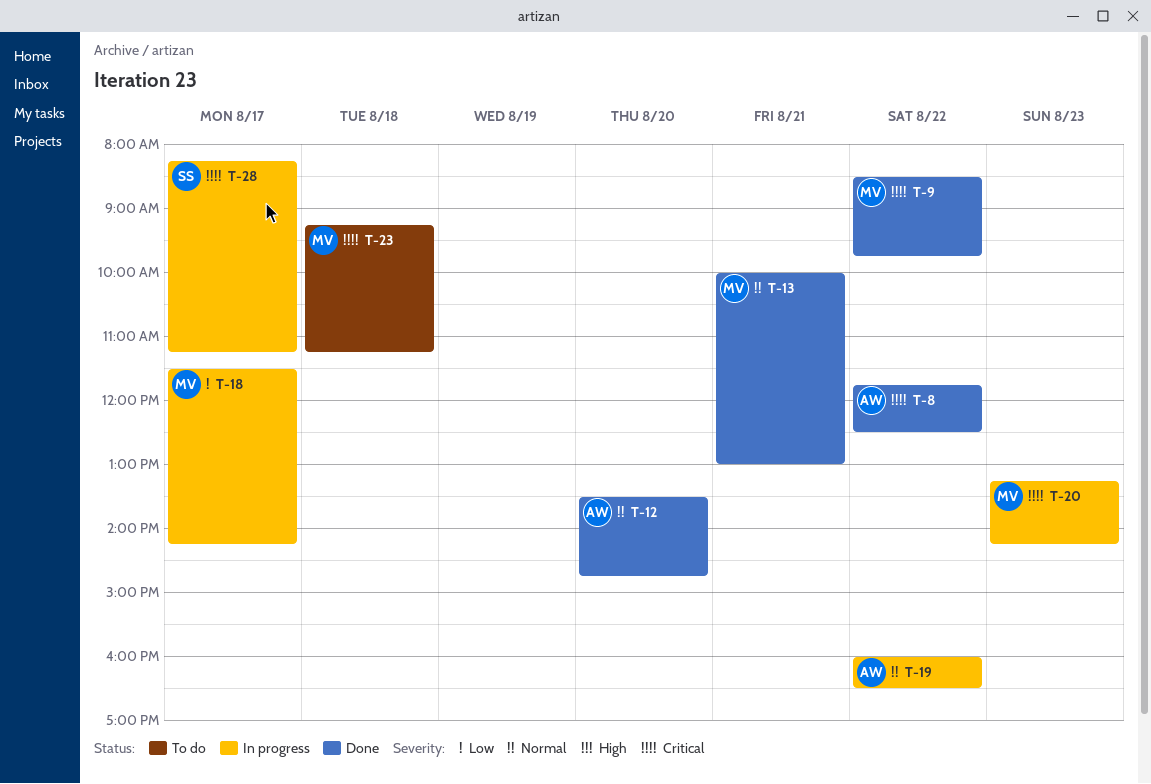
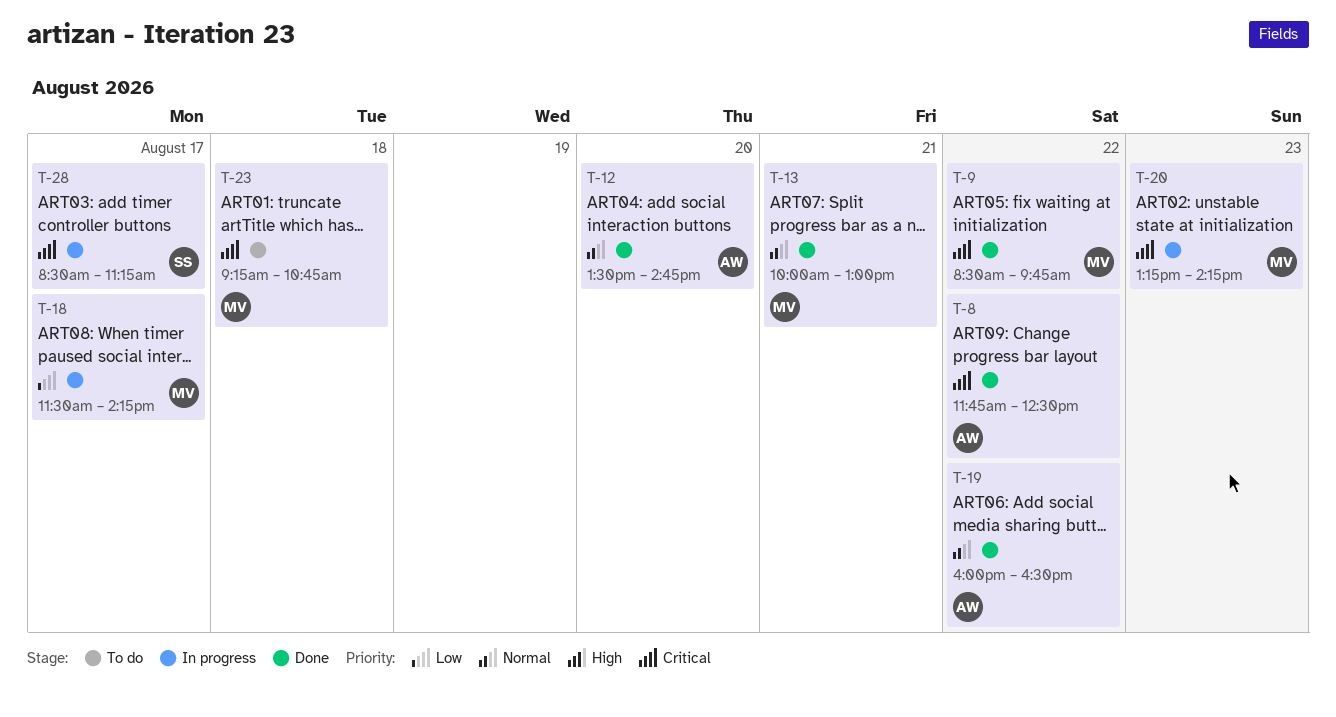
T-19, status: In progress -> Done
T-23, ends: 11:15 -> 10:45
T-28, begins: 08:15 -> 08:30

